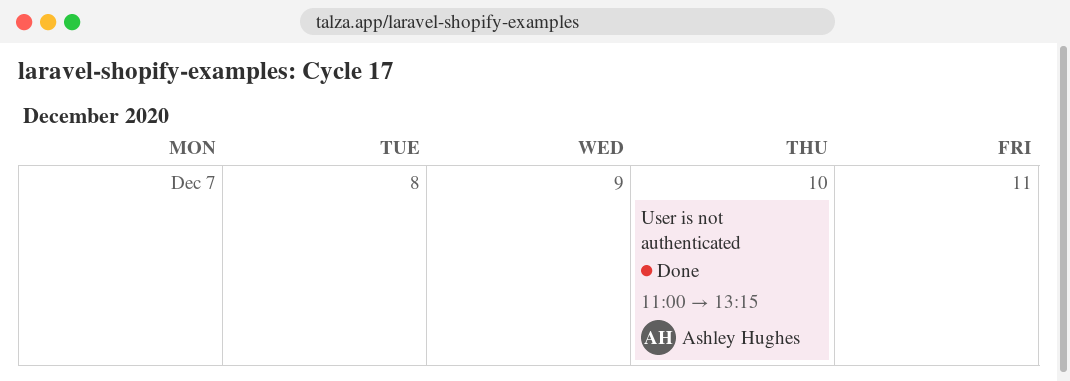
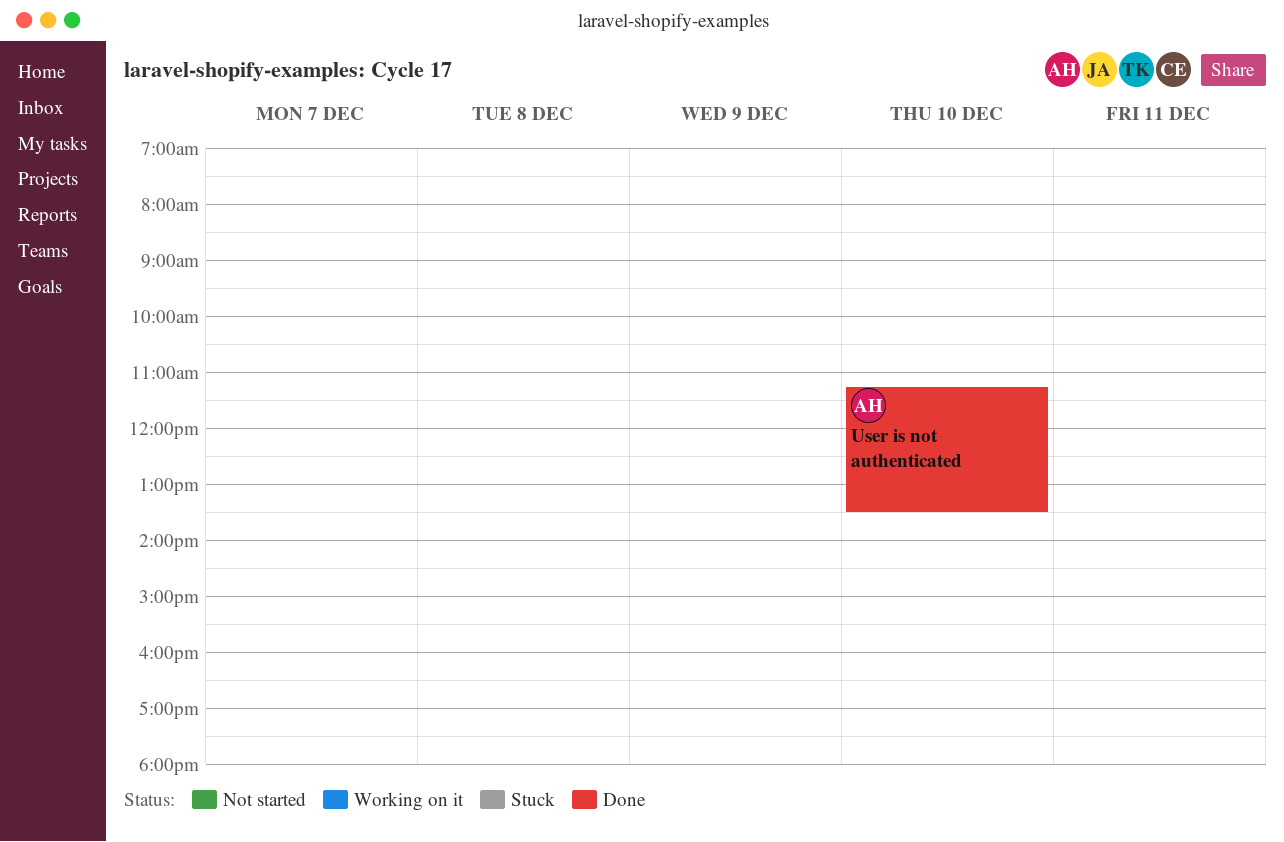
User is not authenticated, begins: 11:00 -> 11:15
User is not authenticated, ends: 13:15 -> 13:30

